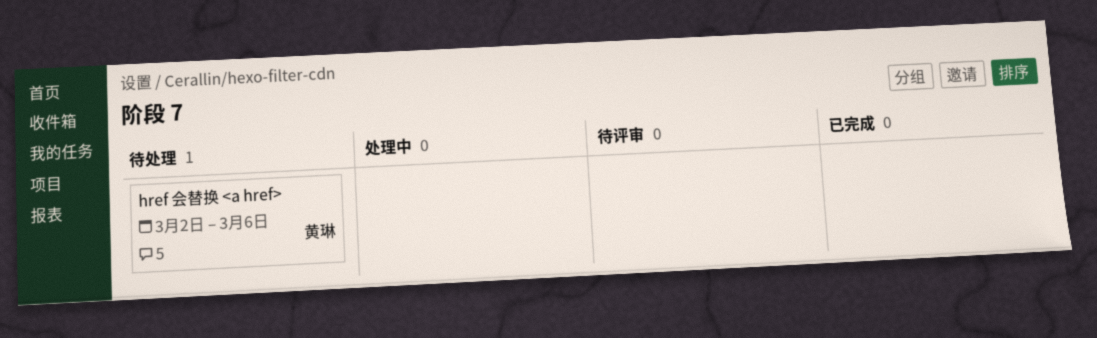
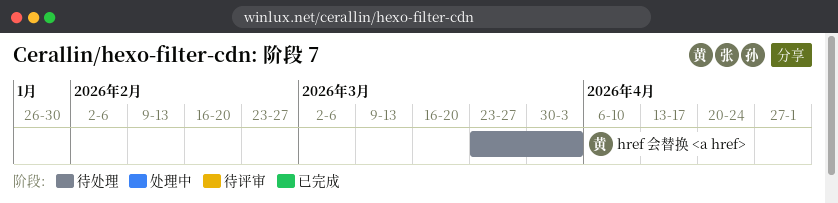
href 会替换 <a href>, start: Mar 2 -> Mar 23
href 会替换 <a href>, due: Mar 6 -> Apr 3

